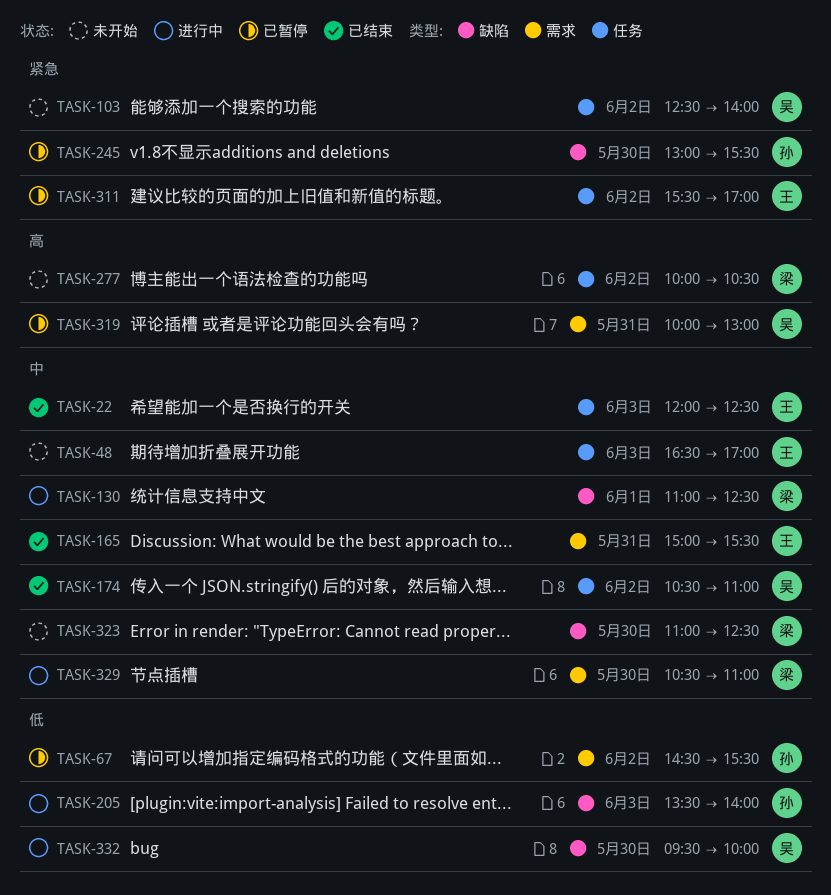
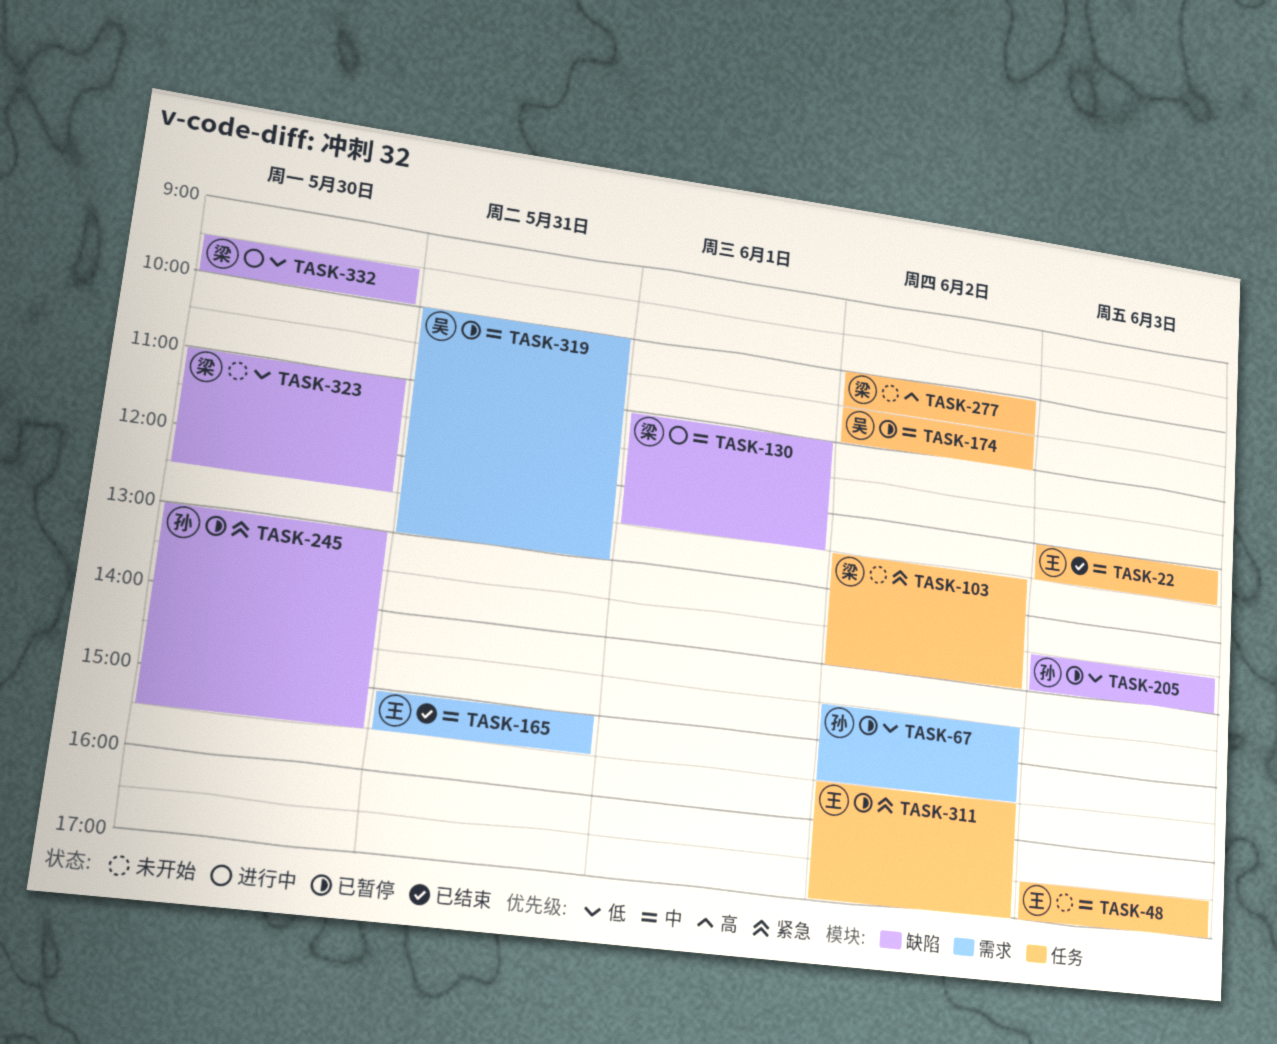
TASK-103, owner: 吴 -> 梁
TASK-174, status: 已结束 -> 已暂停
TASK-205, status: 进行中 -> 已暂停
TASK-319, priority: 高 -> 中
TASK-323, priority: 中 -> 低
TASK-329: present -> none
TASK-332, owner: 吴 -> 梁

